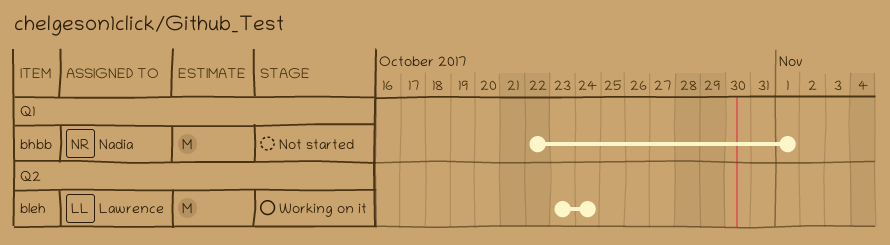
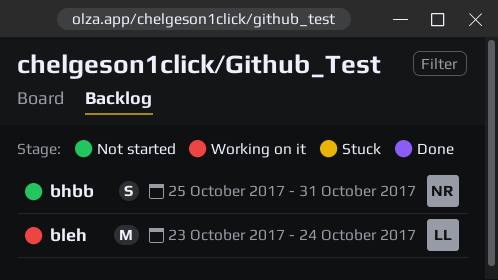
bhbb, estimate: M -> S
bhbb, start: Oct 22 -> Oct 25
bhbb, due: Nov 1 -> Oct 31

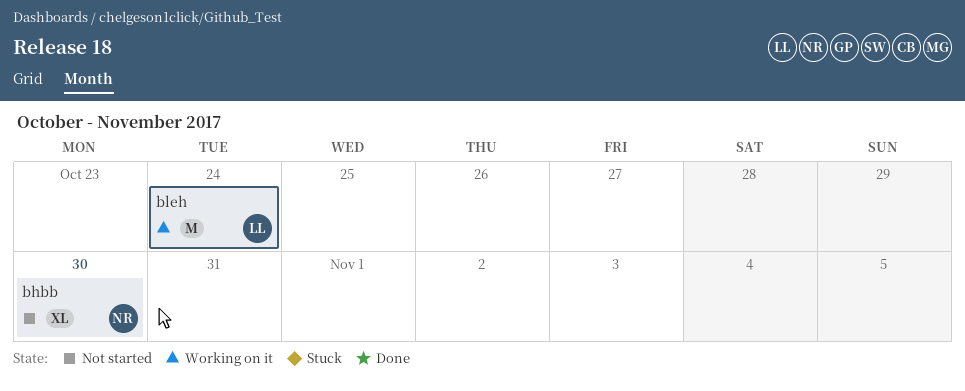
bhbb, estimate: S -> XL
bhbb, due: Oct 31 -> Oct 30

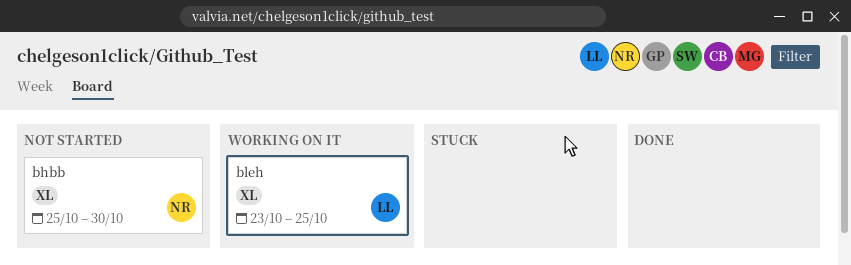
bleh, estimate: M -> XL
bleh, due: Oct 24 -> Oct 25

